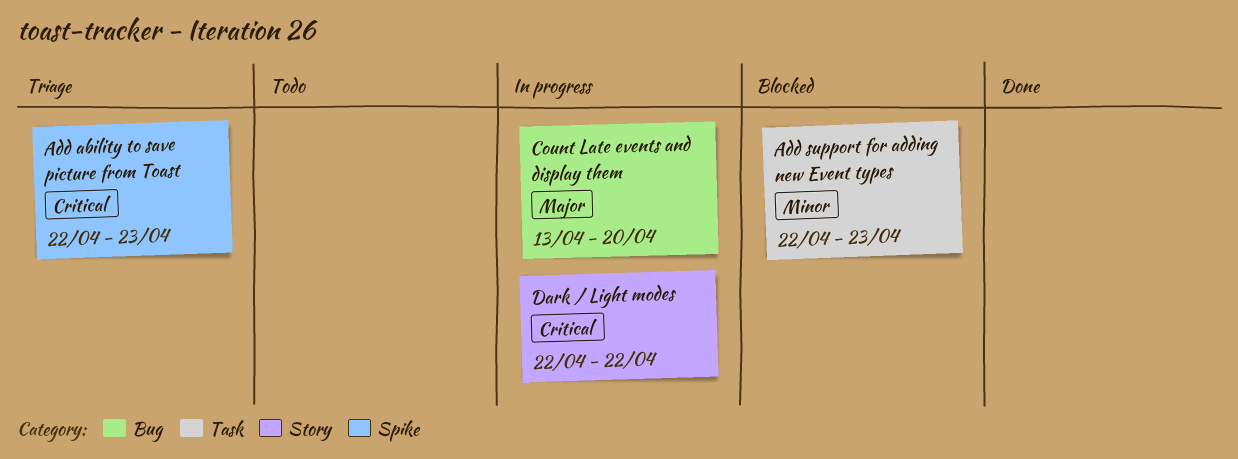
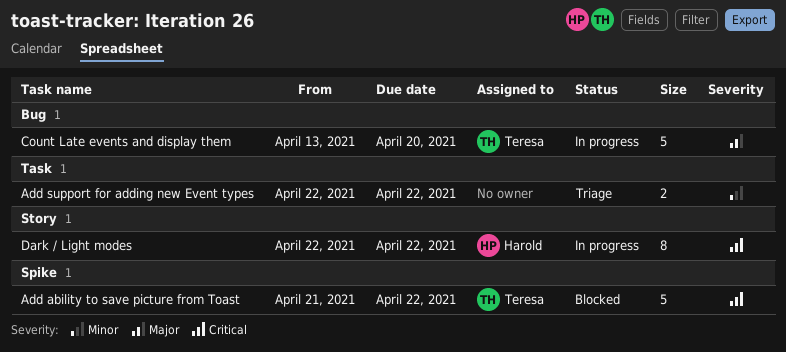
Add ability to save picture from Toast, status: Triage -> Blocked
Add ability to save picture from Toast, start: Apr 22 -> Apr 21
Add ability to save picture from Toast, due: Apr 23 -> Apr 22
Add support for adding new Event types, status: Blocked -> Triage
Add support for adding new Event types, due: Apr 23 -> Apr 22

